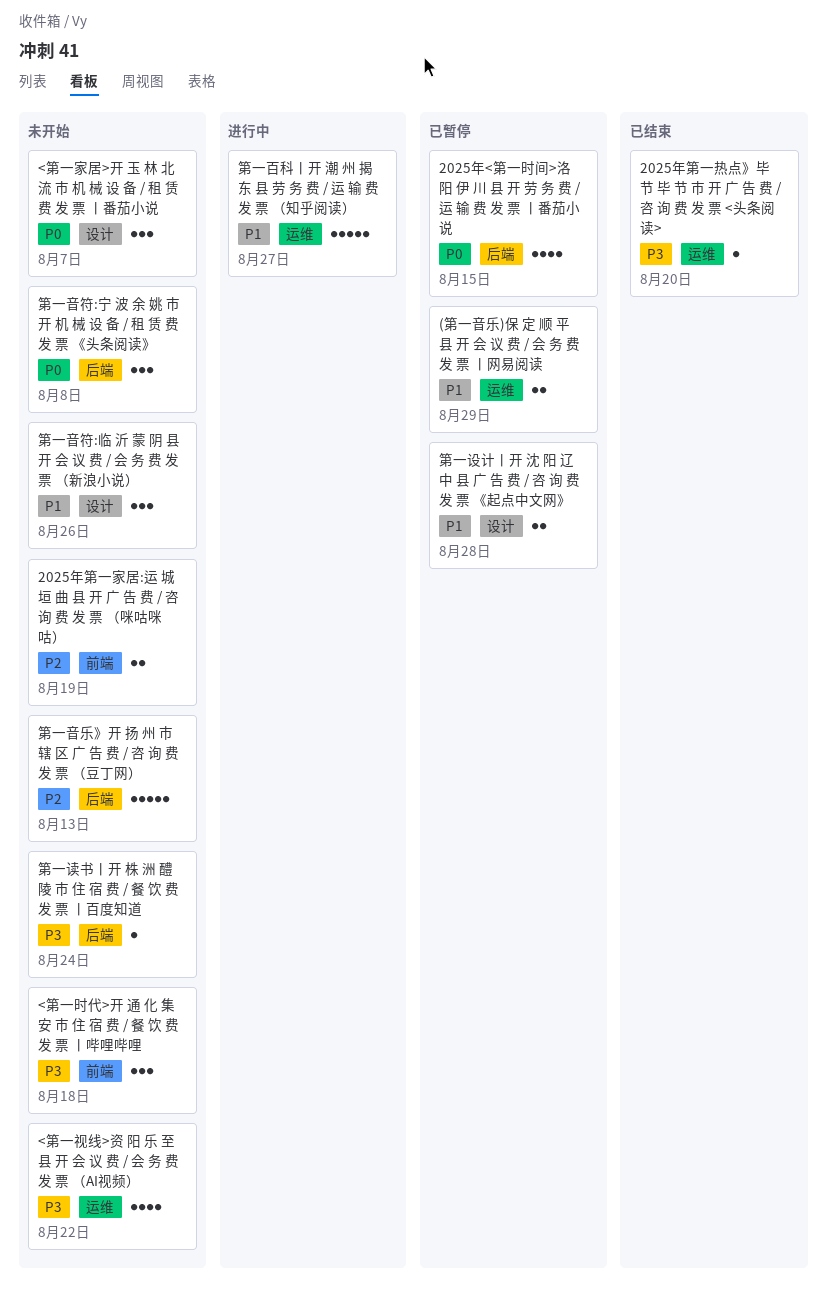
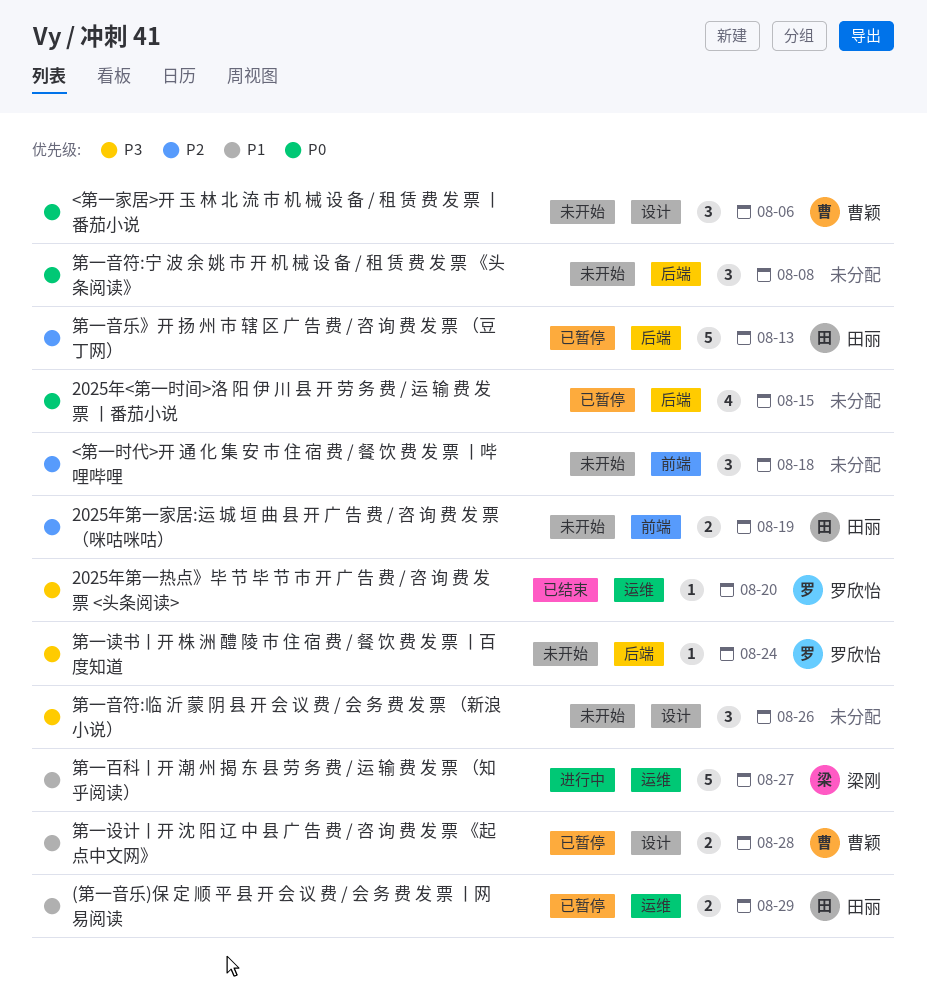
<第一家居>开 玉 林 北 流 市 机 械 设 备 / 租 赁 费 发 票 丨番茄小说, due: Aug 7 -> Aug 6
<第一时代>开 通 化 集 安 市 住 宿 费 / 餐 饮 费 发 票 丨哔哩哔哩, priority: P3 -> P2
<第一视线>资 阳 乐 至 县 开 会 议 费 / 会 务 费 发 票 （AI视频）: present -> none
第一音乐》开 扬 州 市 辖 区 广 告 费 / 咨 询 费 发 票 （豆丁网）, status: 未开始 -> 已暂停
第一音符:临 沂 蒙 阴 县 开 会 议 费 / 会 务 费 发 票 （新浪小说）, priority: P1 -> P3

